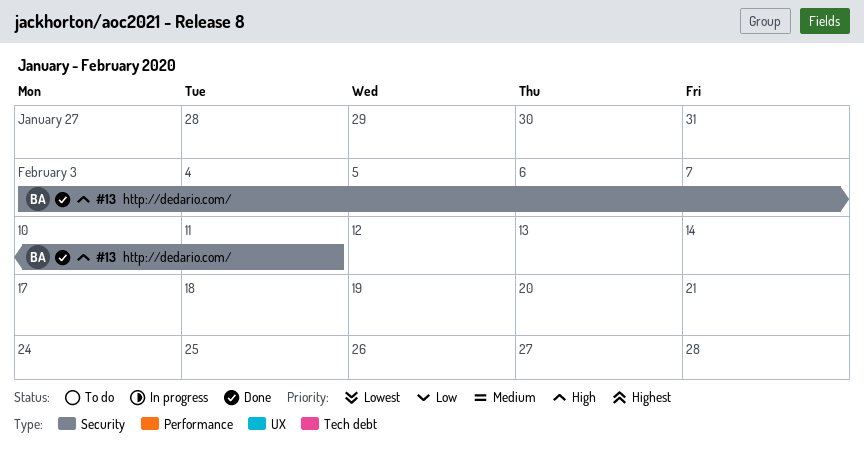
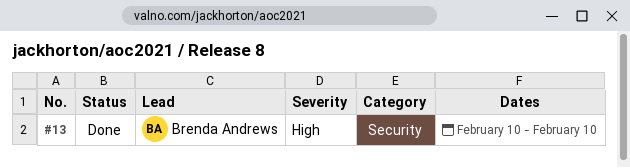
#13, start: Feb 3 -> Feb 10
#13, due: Feb 11 -> Feb 10

